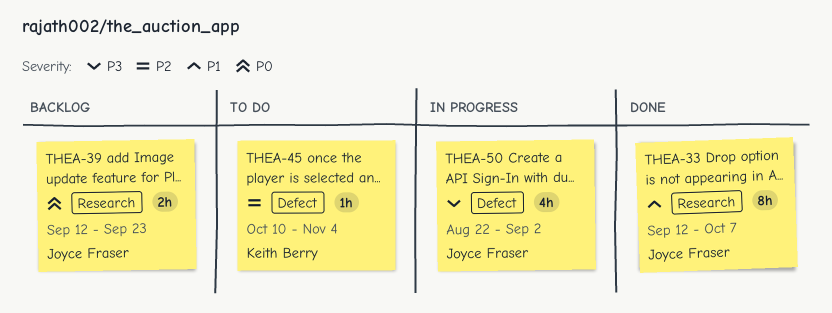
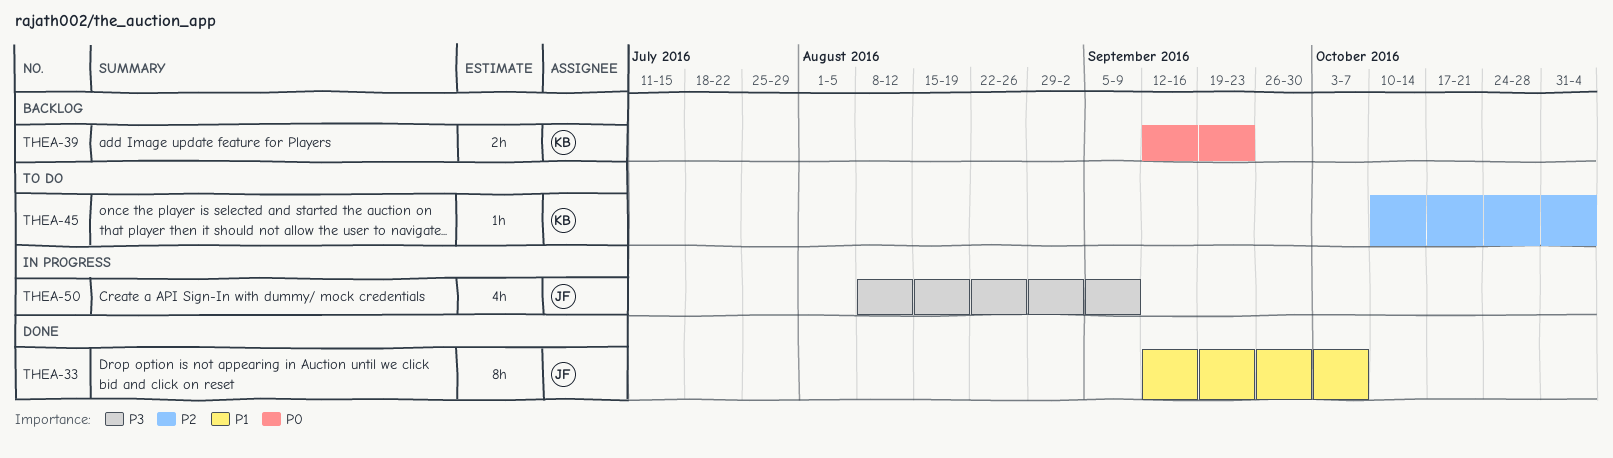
THEA-39, owner: Joyce Fraser -> Keith Berry
THEA-50, start: Aug 22 -> Aug 8
THEA-50, due: Sep 2 -> Sep 9

